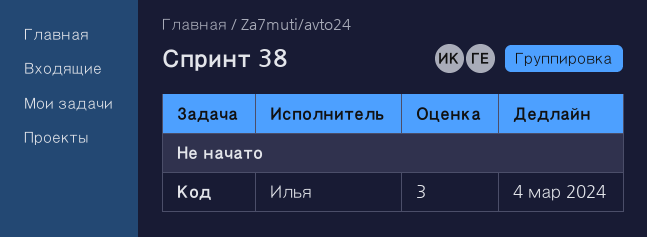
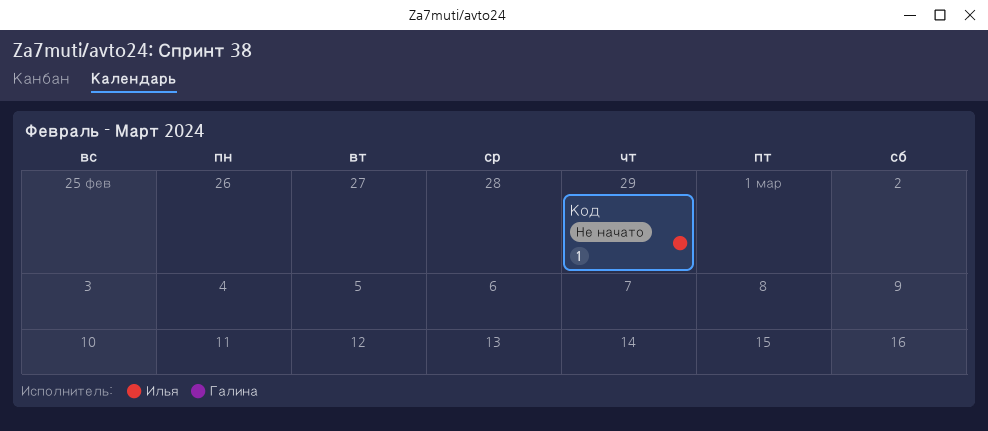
Код, estimate: 3 -> 1
Код, due: Mar 4 -> Feb 29

